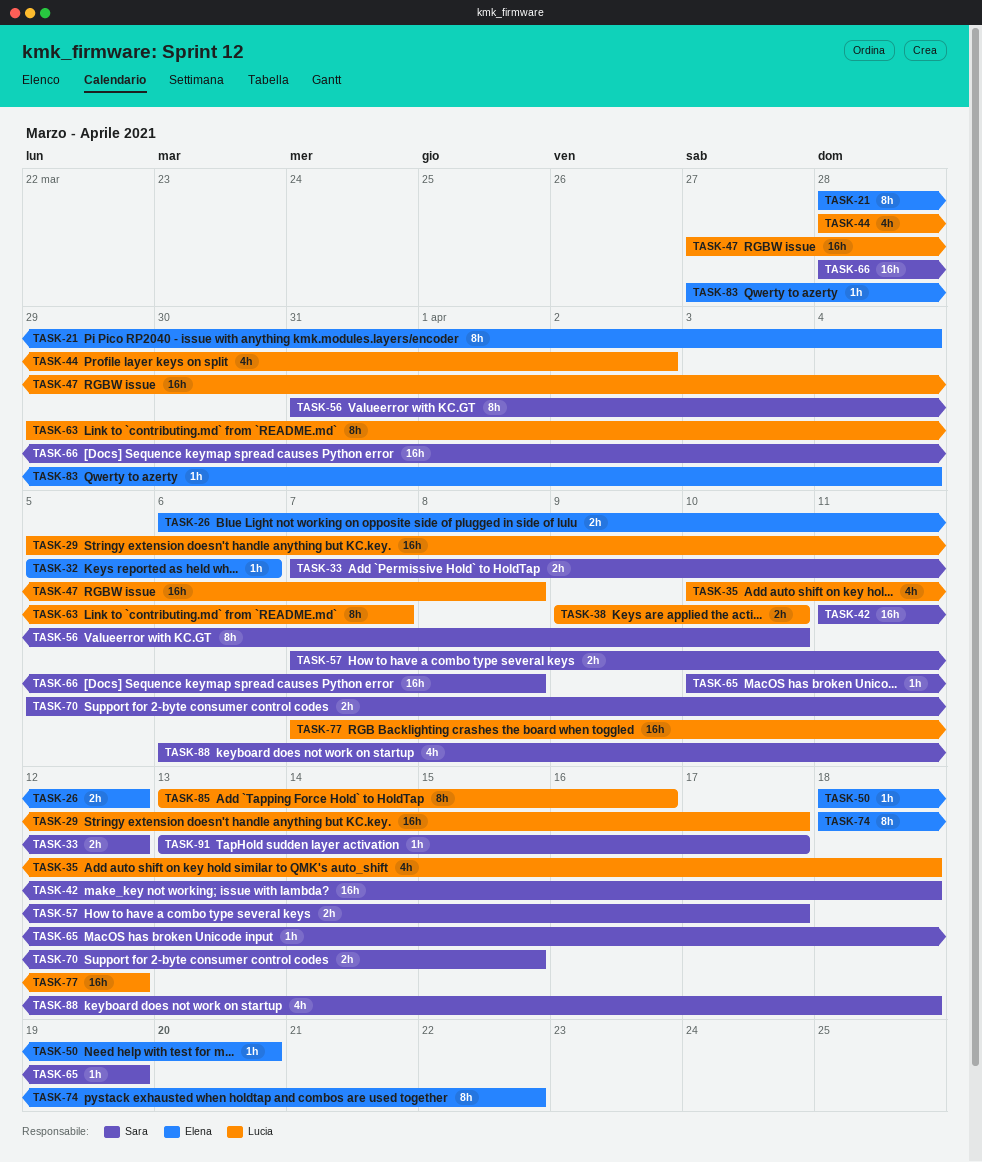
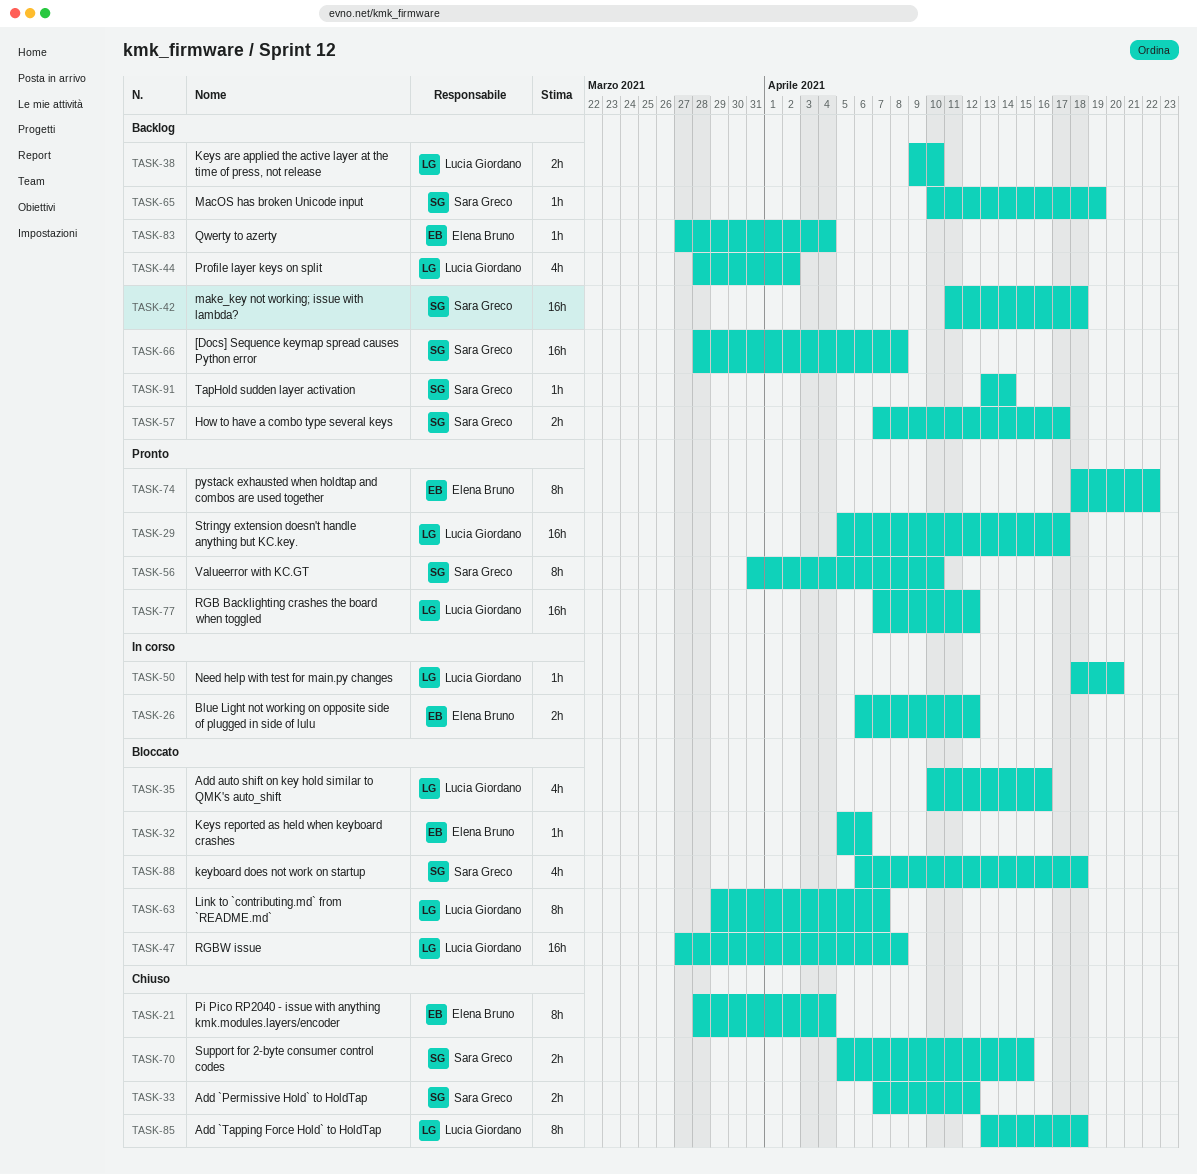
TASK-35, due: Apr 18 -> Apr 16
TASK-50, owner: Elena Bruno -> Lucia Giordano
TASK-85, due: Apr 16 -> Apr 18
TASK-91, due: Apr 17 -> Apr 14

